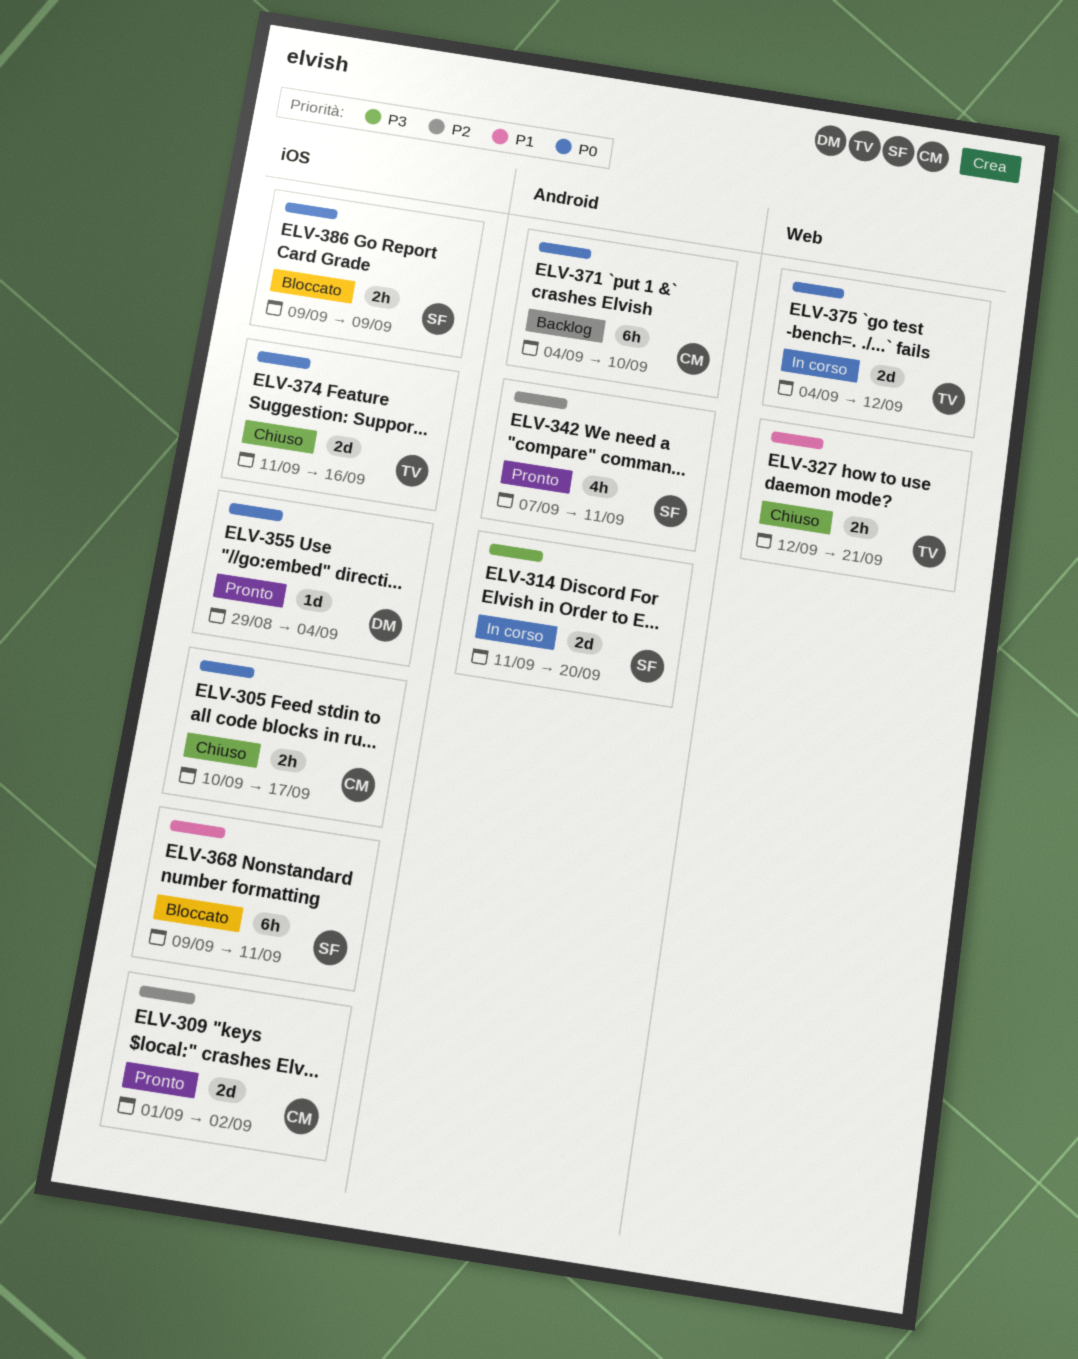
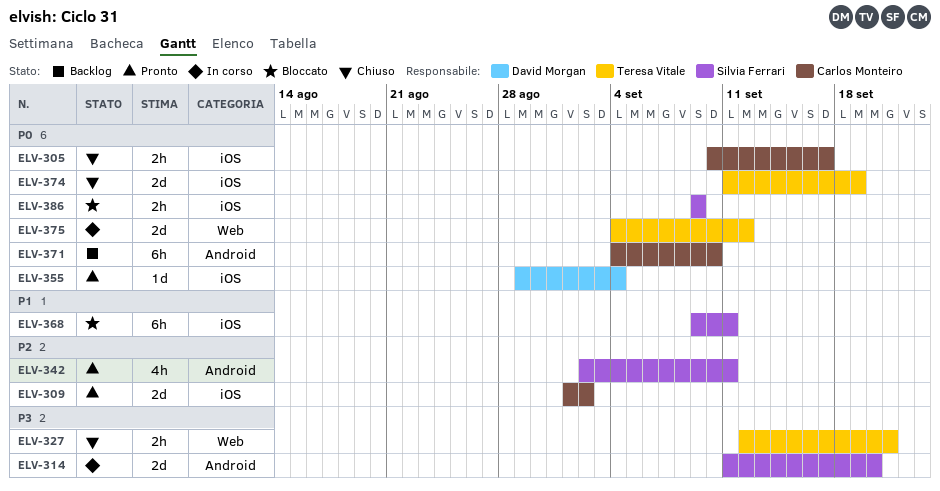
ELV-327, priority: P1 -> P3
ELV-342, start: Sep 7 -> Sep 2
ELV-374, due: Sep 16 -> Sep 19

